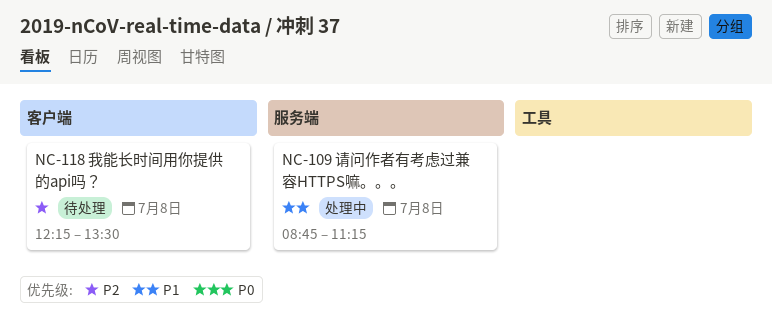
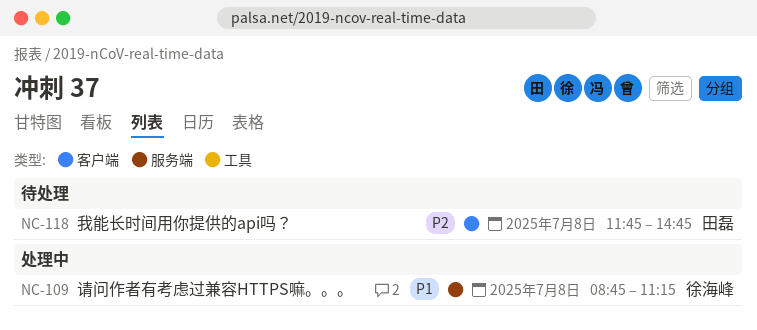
NC-118, begins: 12:15 -> 11:45
NC-118, ends: 13:30 -> 14:45

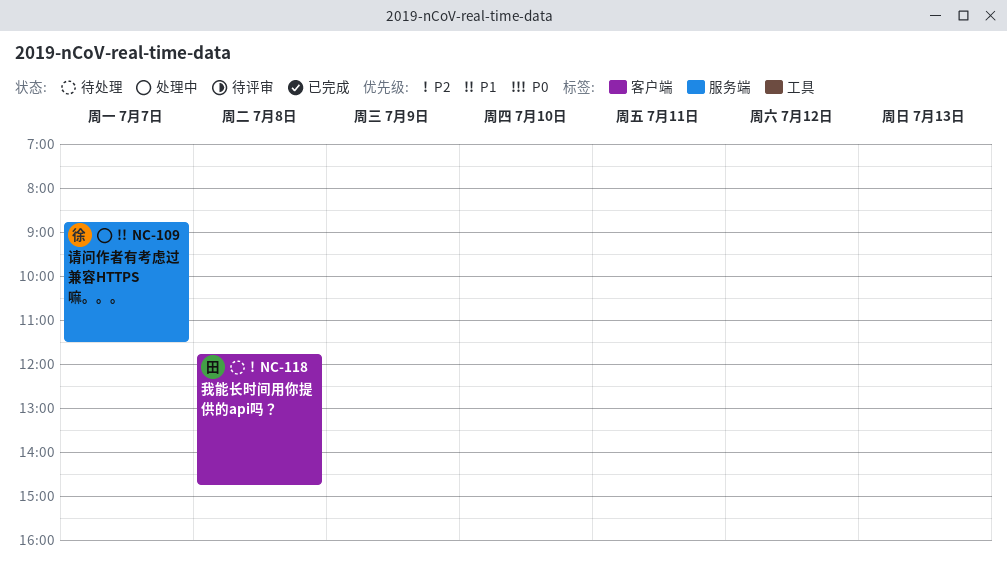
NC-109, day: Jul 8 -> Jul 7
NC-109, ends: 11:15 -> 11:30

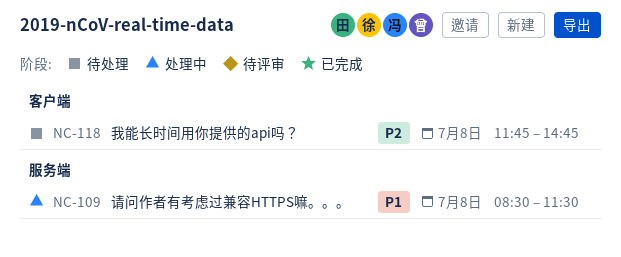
NC-109, day: Jul 7 -> Jul 8
NC-109, begins: 08:45 -> 08:30

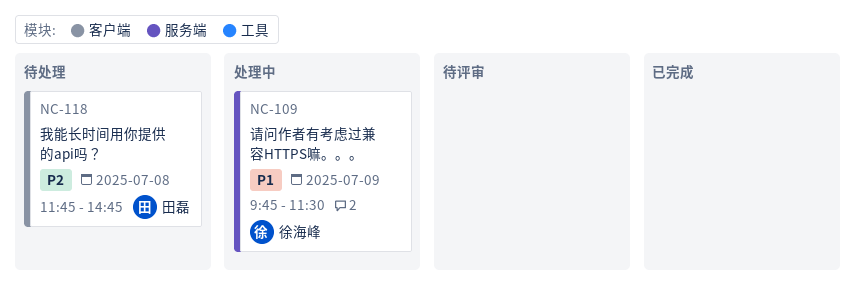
NC-109, day: Jul 8 -> Jul 9
NC-109, begins: 08:30 -> 09:45

